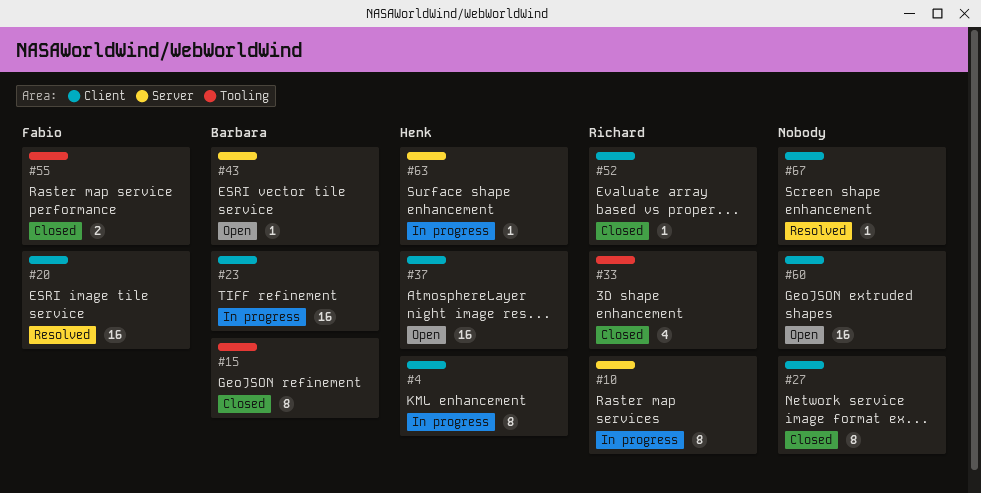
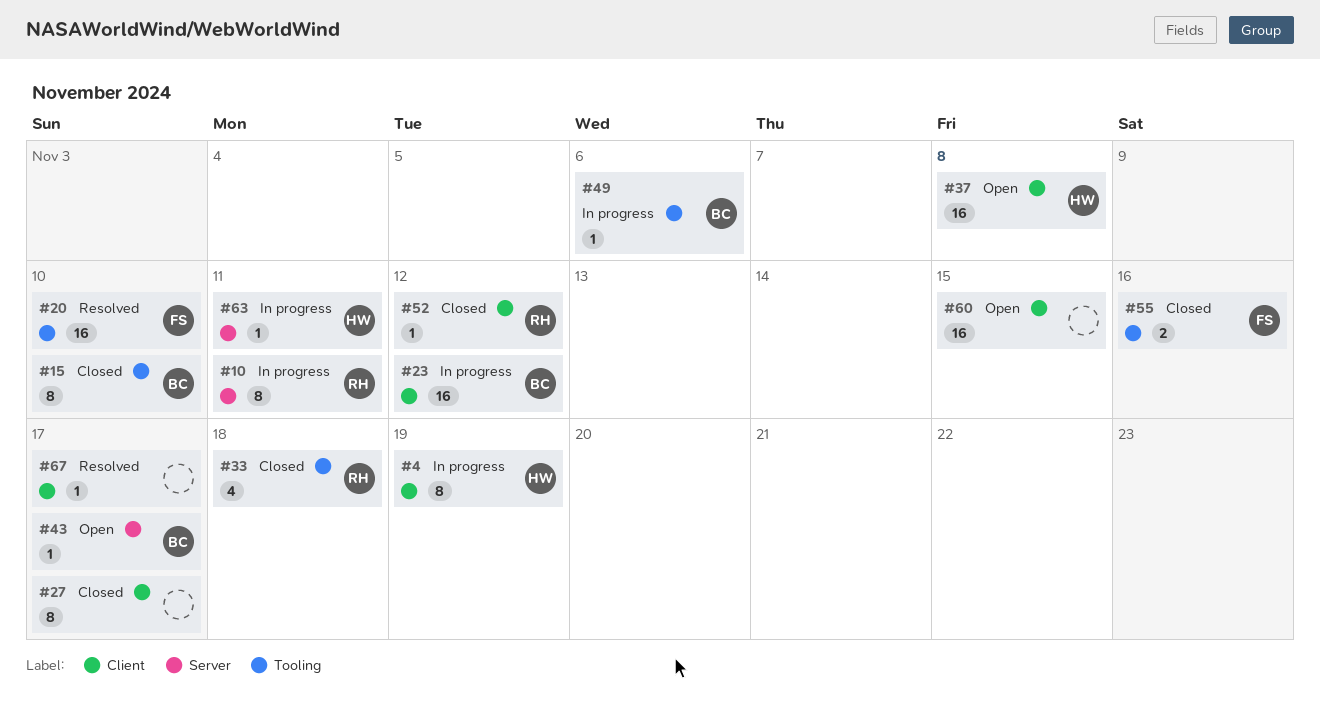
#20, label: Client -> Tooling
#49: none -> present

